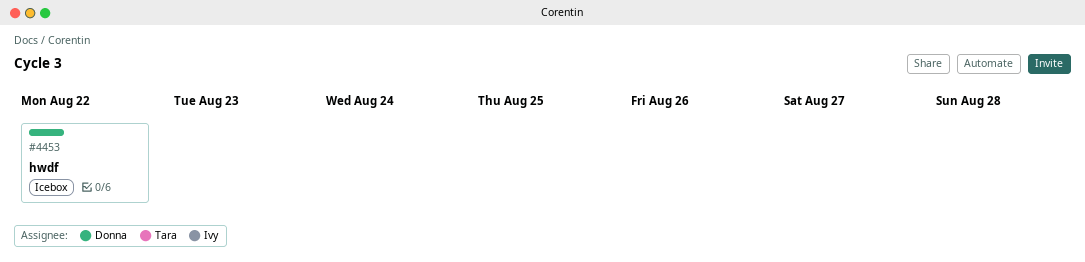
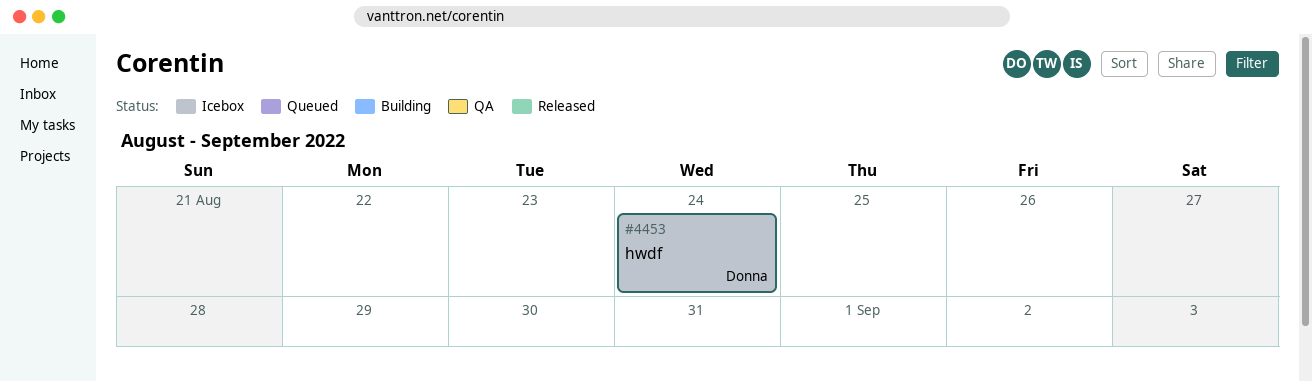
#4453, due: Aug 22 -> Aug 24

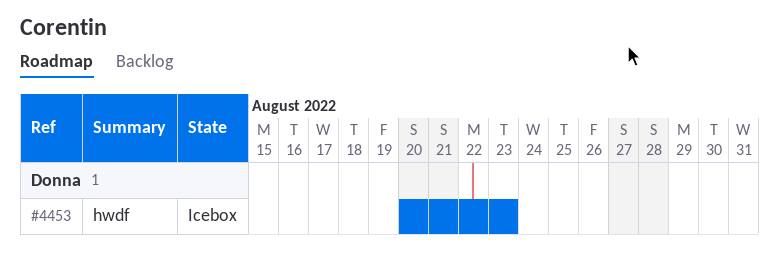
#4453, due: Aug 24 -> Aug 23

